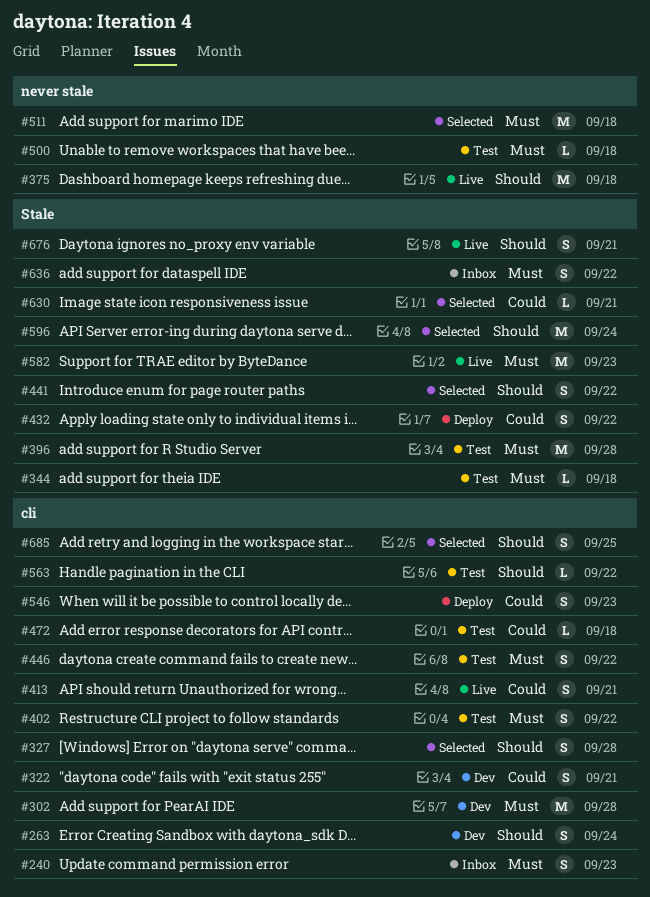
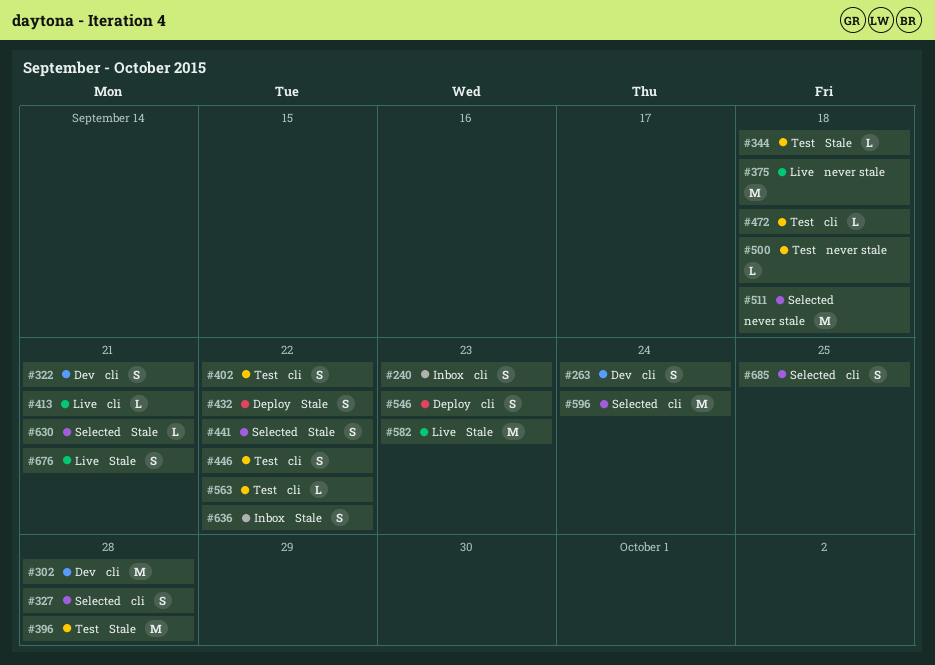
#413, estimate: S -> L
#596, label: Stale -> cli

